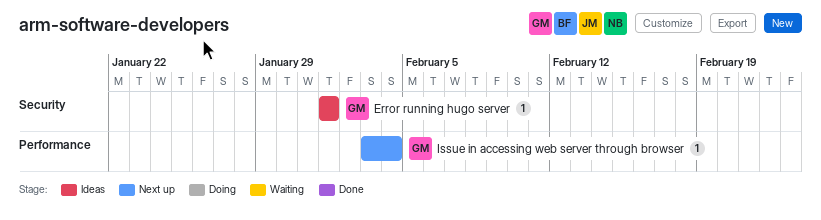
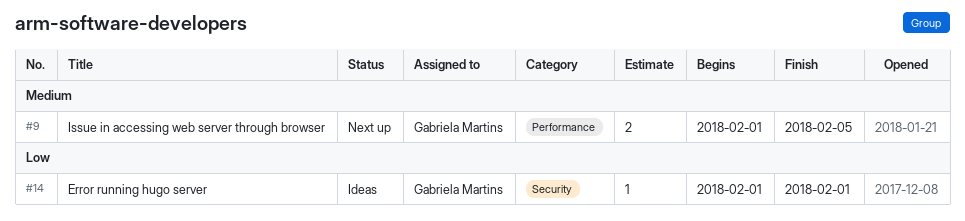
Issue in accessing web server through browser, estimate: 1 -> 2
Issue in accessing web server through browser, start: Feb 3 -> Feb 1
Issue in accessing web server through browser, due: Feb 4 -> Feb 5

